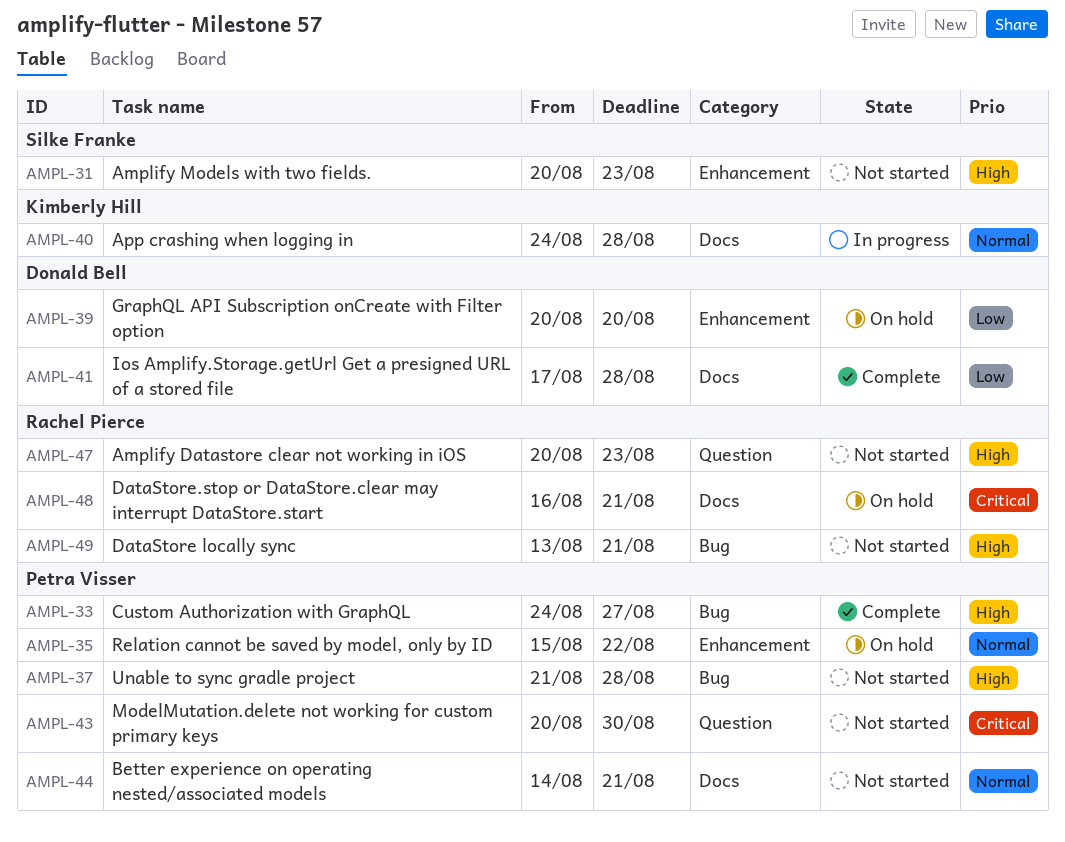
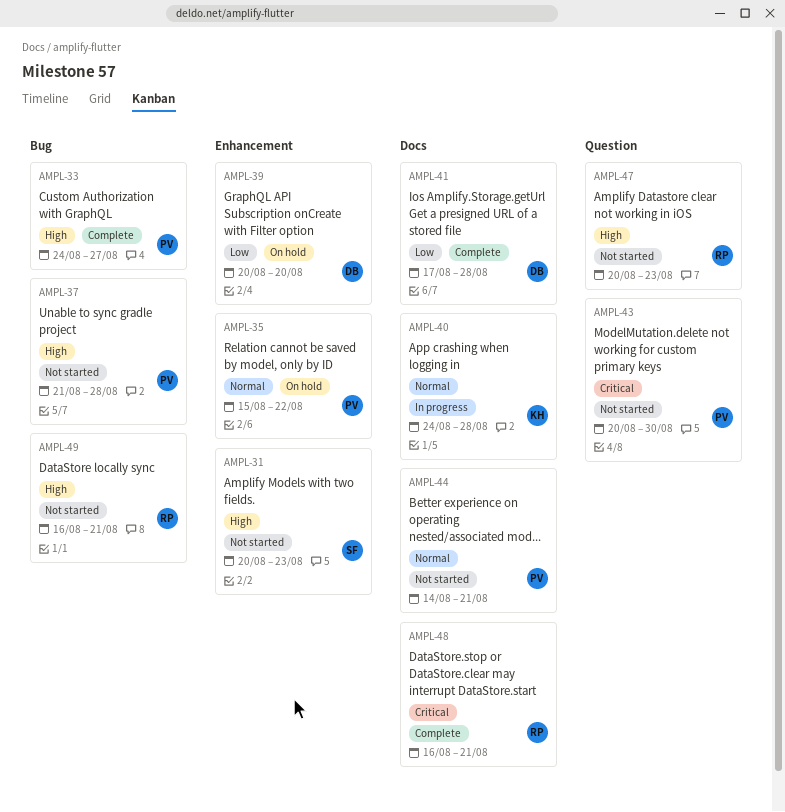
AMPL-48, status: On hold -> Complete
AMPL-49, start: Aug 13 -> Aug 16

